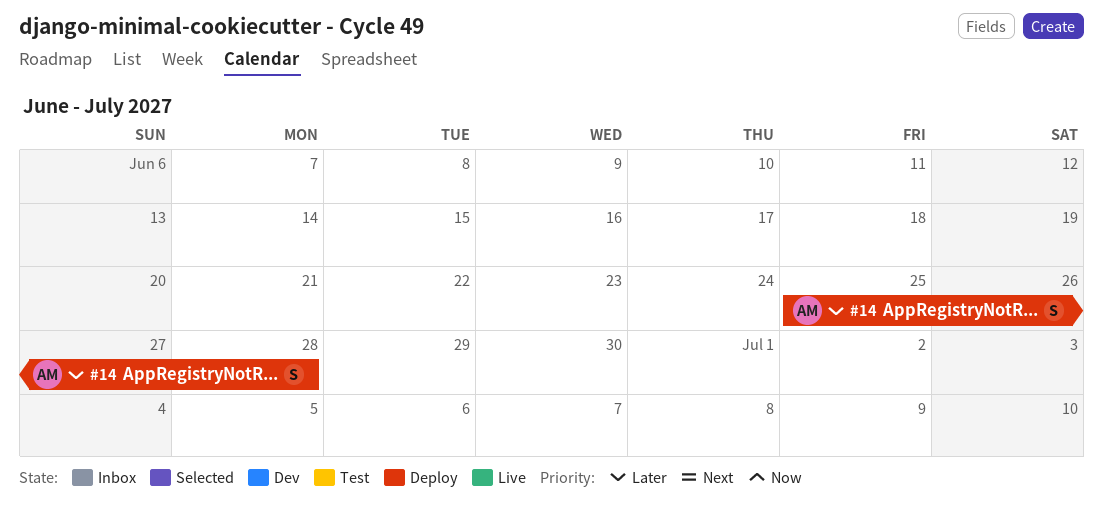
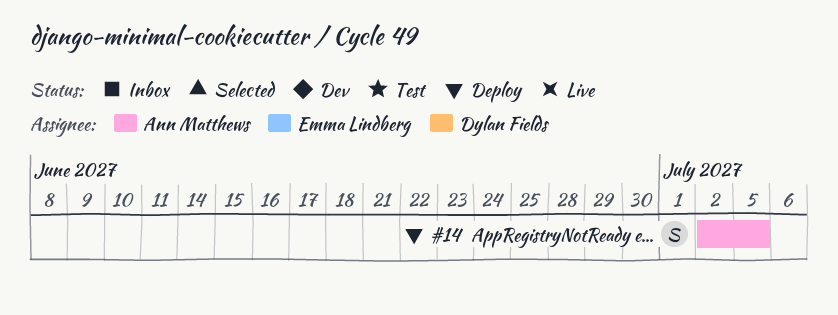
#14, start: Jun 25 -> Jul 2
#14, due: Jun 28 -> Jul 5

